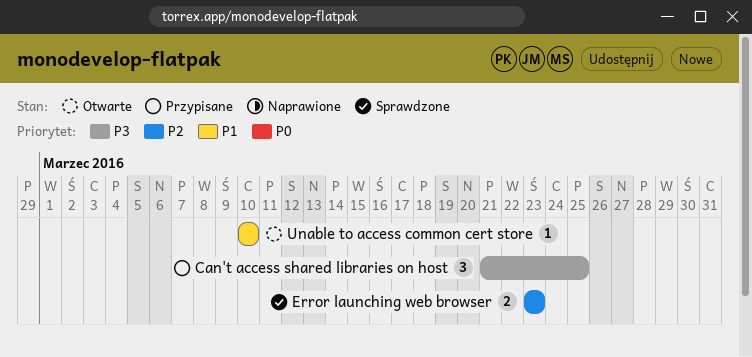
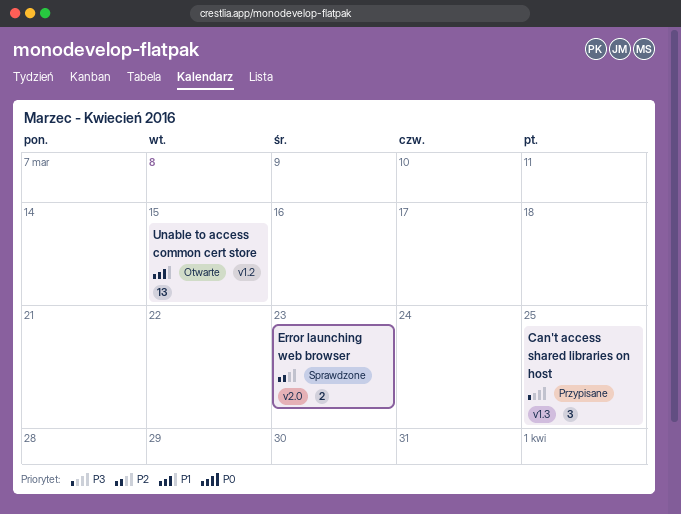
Unable to access common cert store, estimate: 1 -> 13
Unable to access common cert store, due: Mar 10 -> Mar 15

